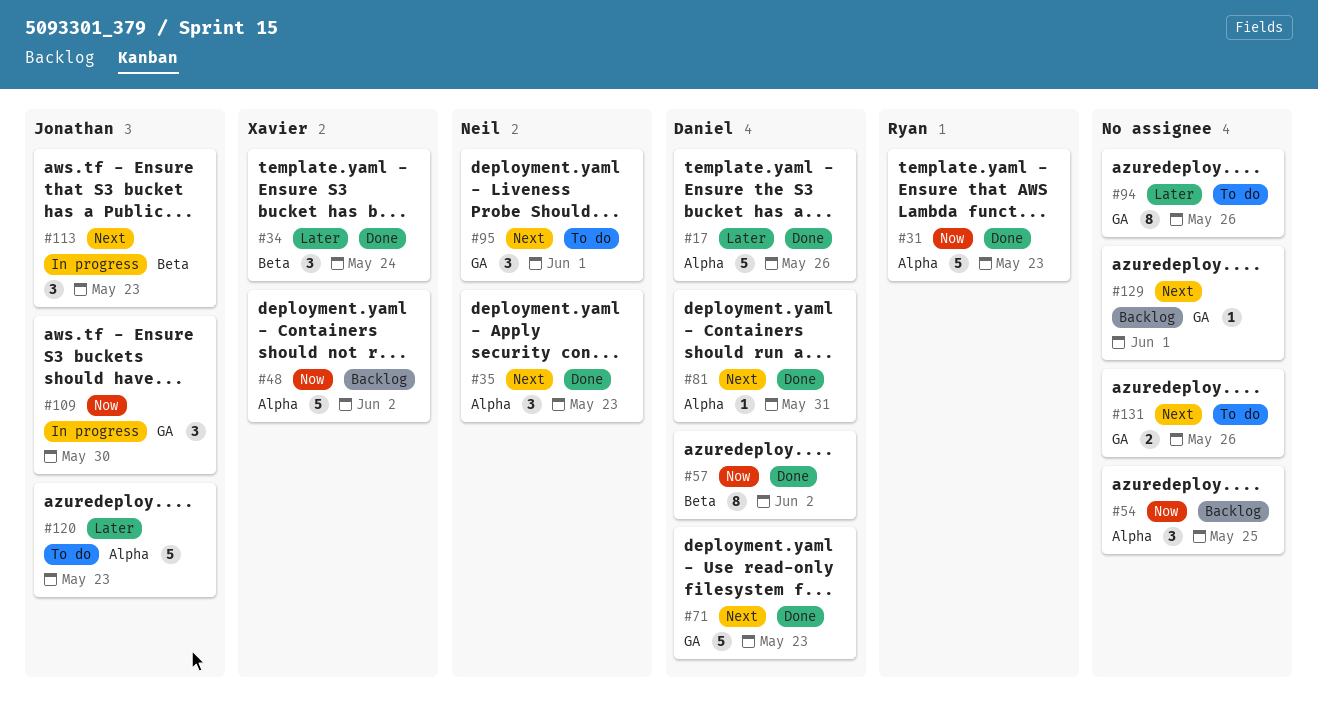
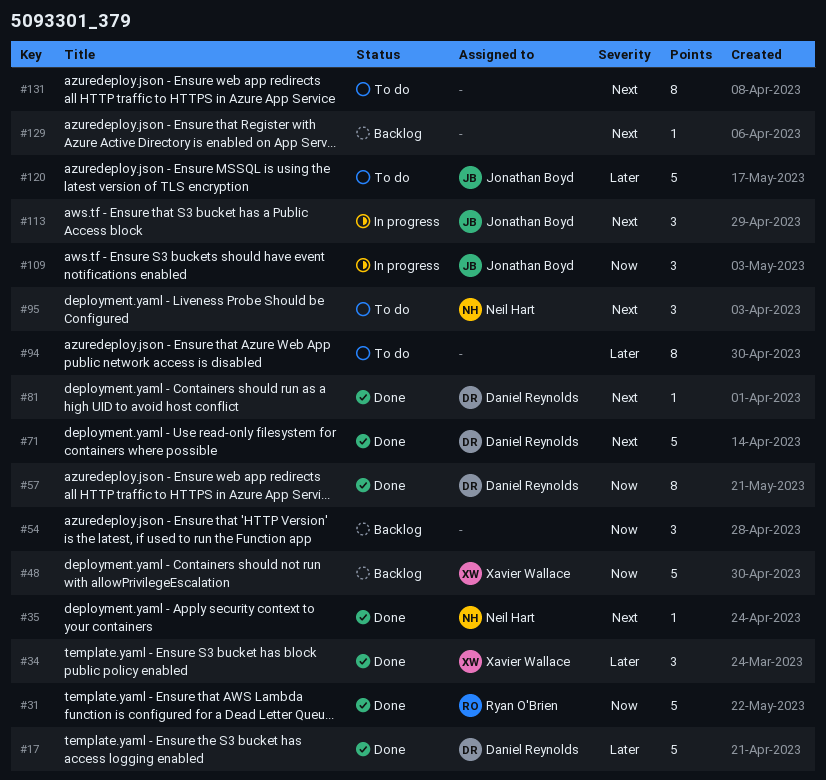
#35, estimate: 3 -> 1
#131, estimate: 2 -> 8

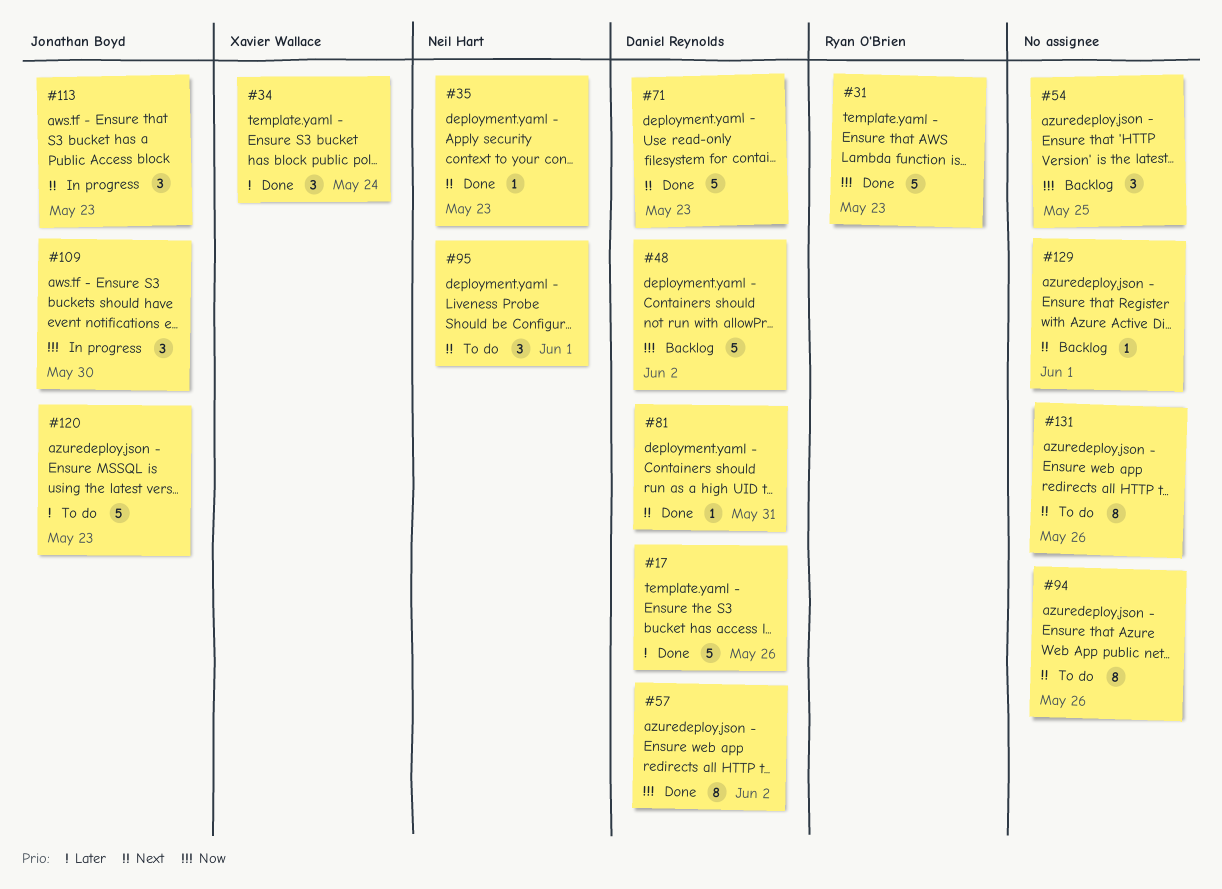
#48, owner: Xavier Wallace -> Daniel Reynolds
#94, priority: Later -> Next

